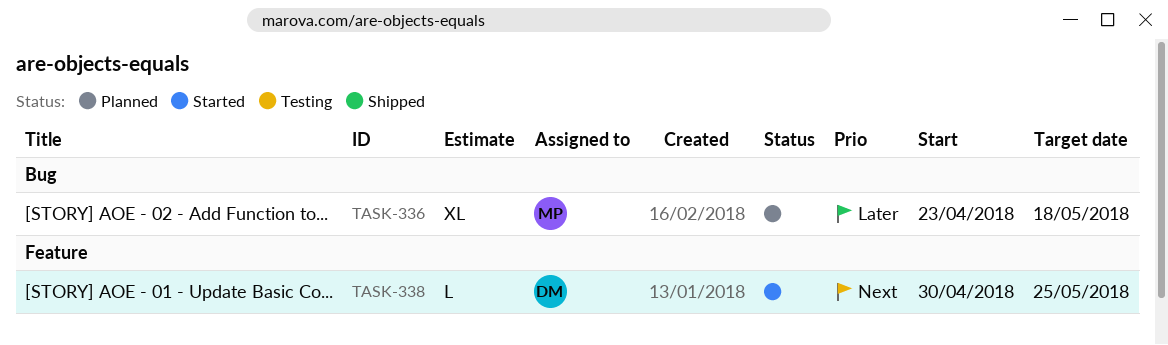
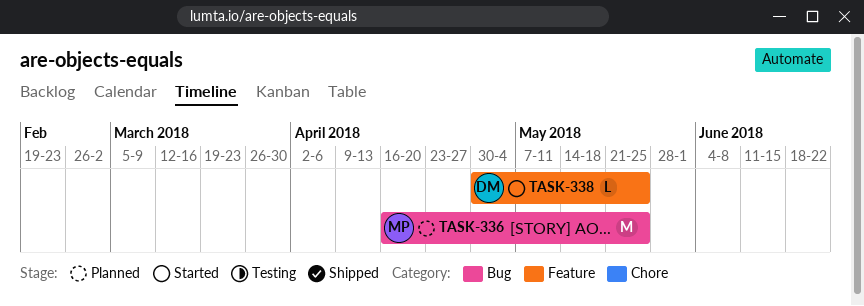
TASK-336, estimate: XL -> M
TASK-336, start: Apr 23 -> Apr 16
TASK-336, due: May 18 -> May 25

